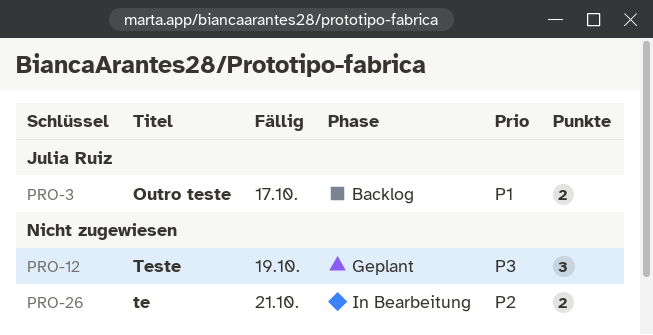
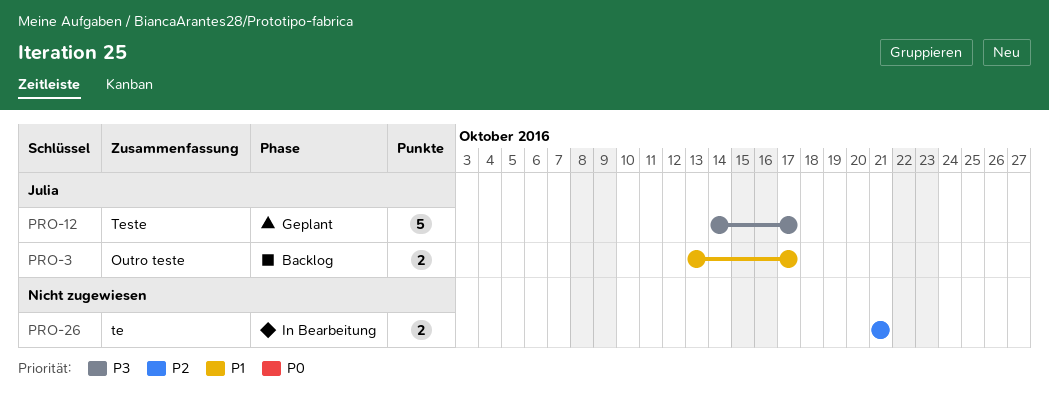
PRO-12, owner: none -> Julia Ruiz
PRO-12, estimate: 3 -> 5
PRO-12, due: Oct 19 -> Oct 17

